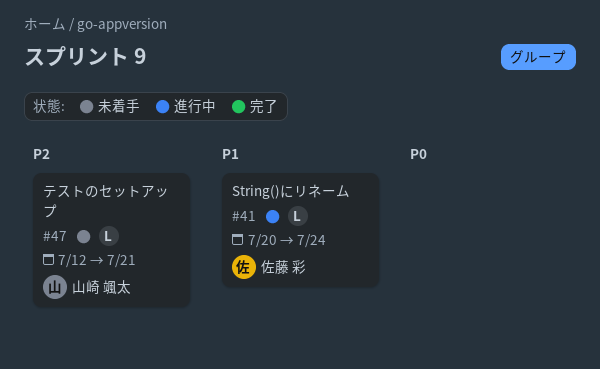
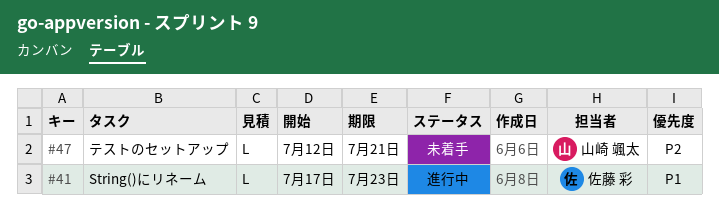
#41, start: Jul 20 -> Jul 17
#41, due: Jul 24 -> Jul 23

